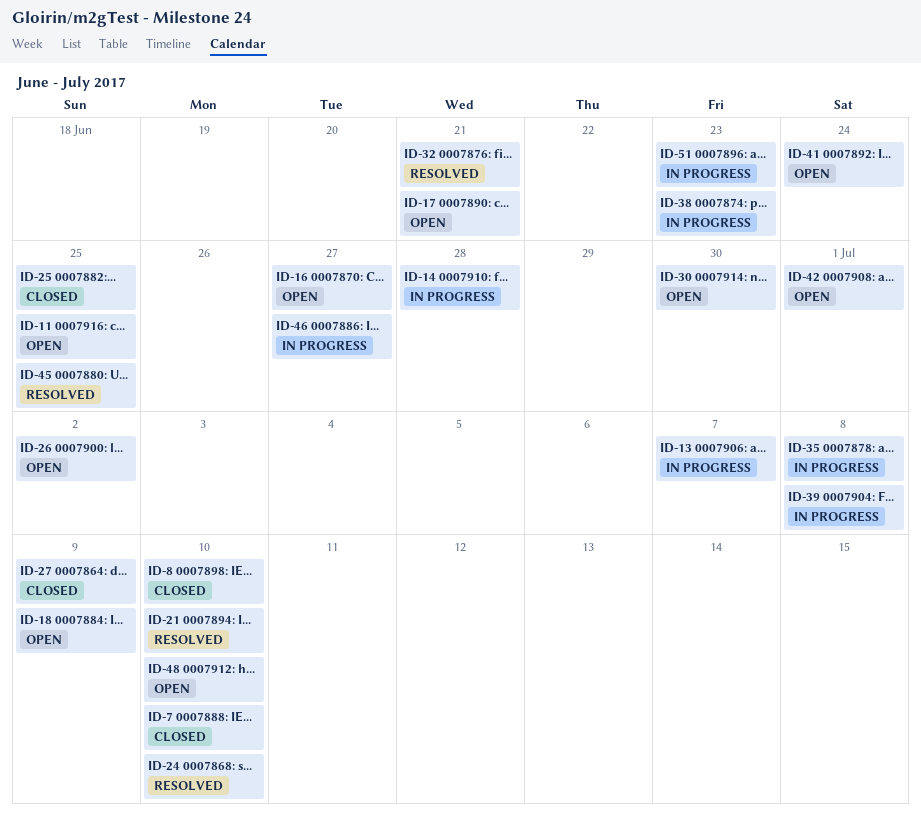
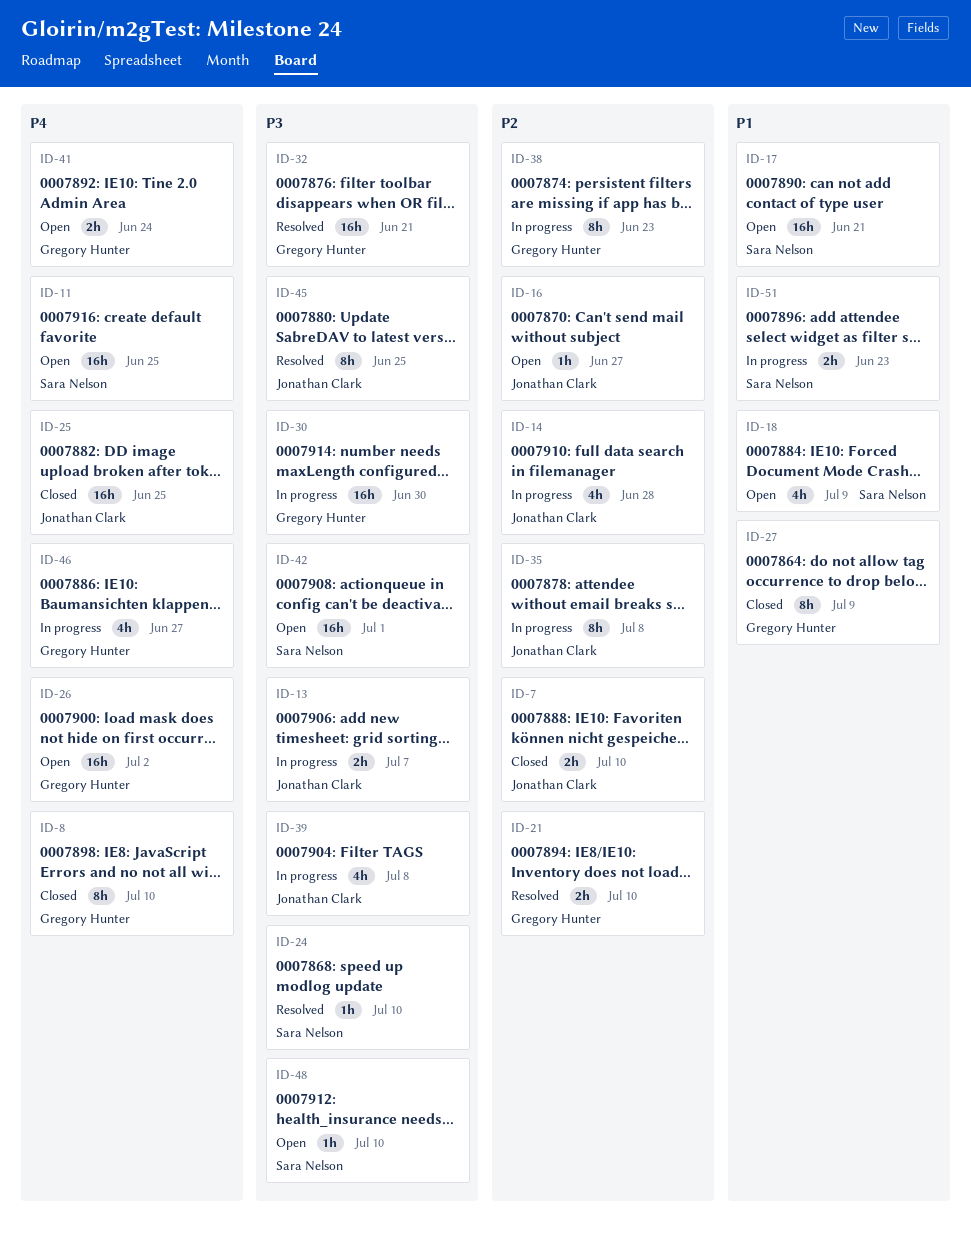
ID-30, status: Open -> In progress

